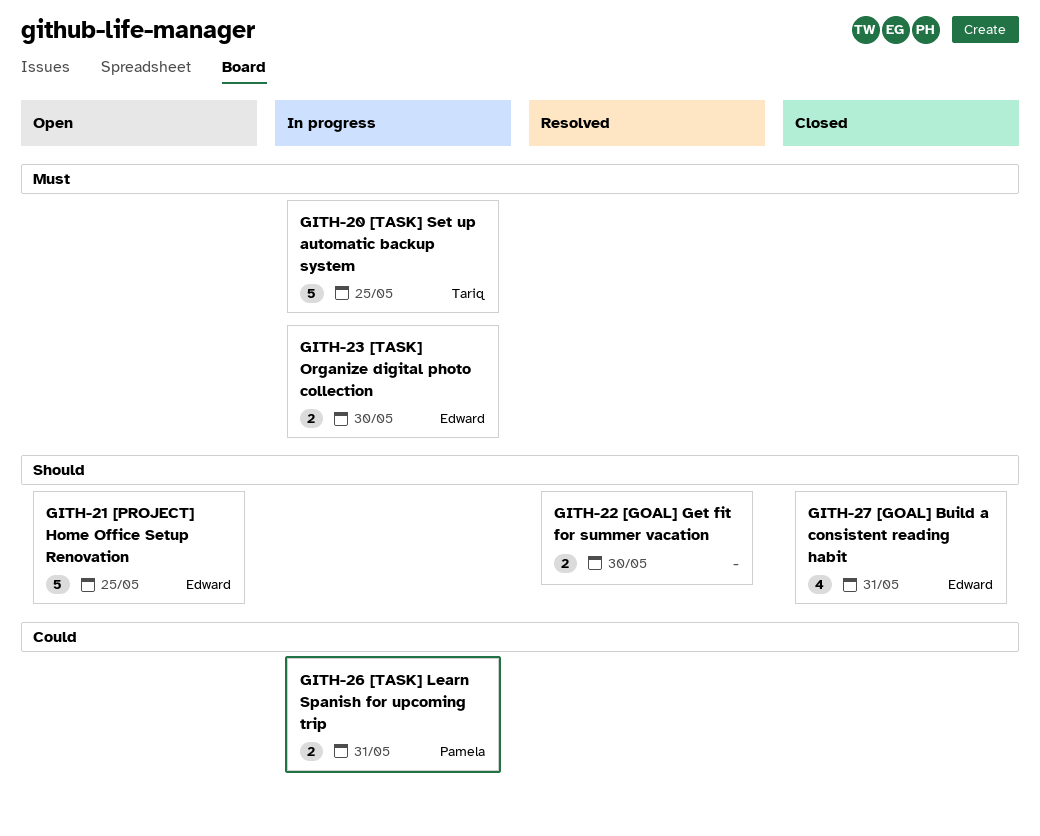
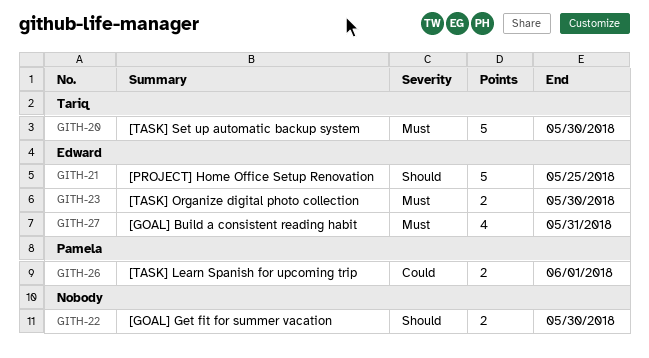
GITH-20, due: May 25 -> May 30
GITH-26, due: May 31 -> Jun 1
GITH-27, priority: Should -> Must

